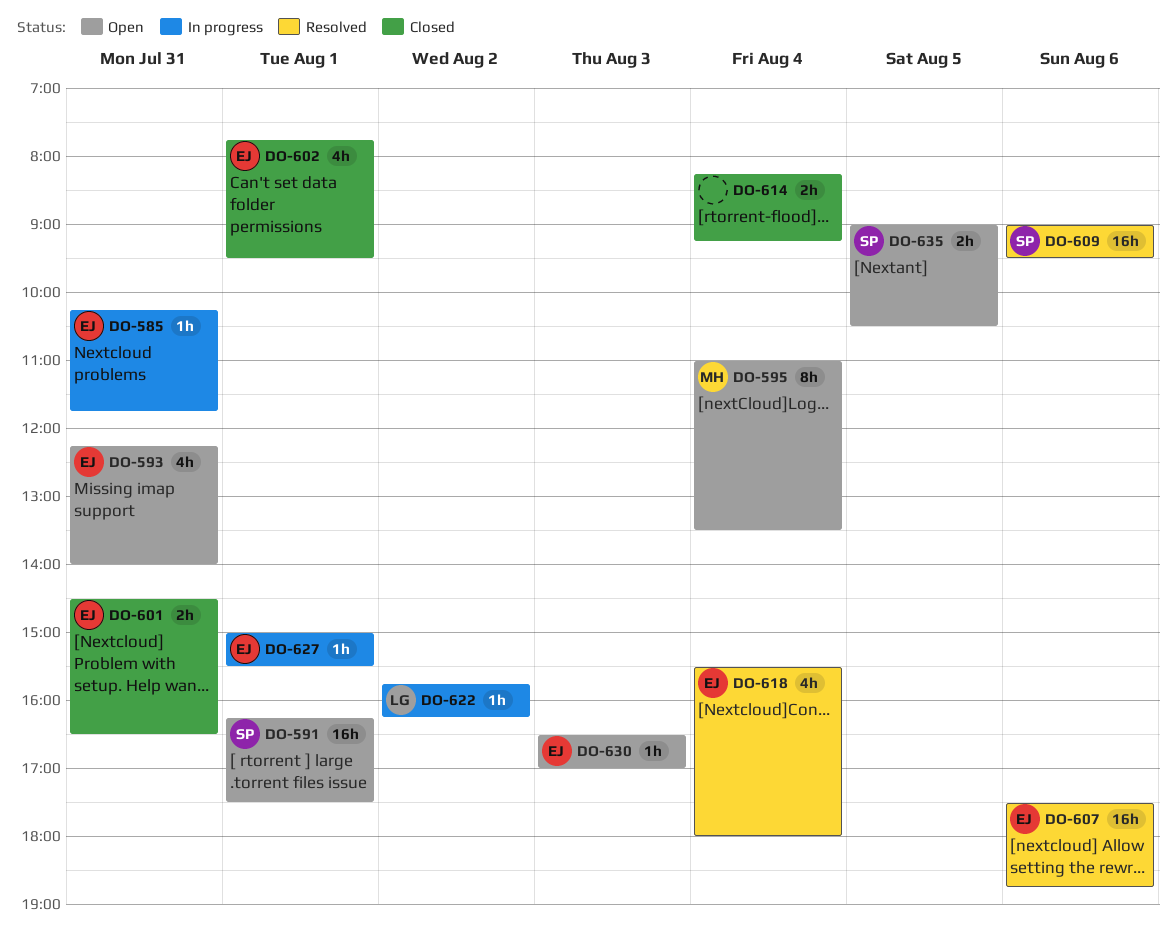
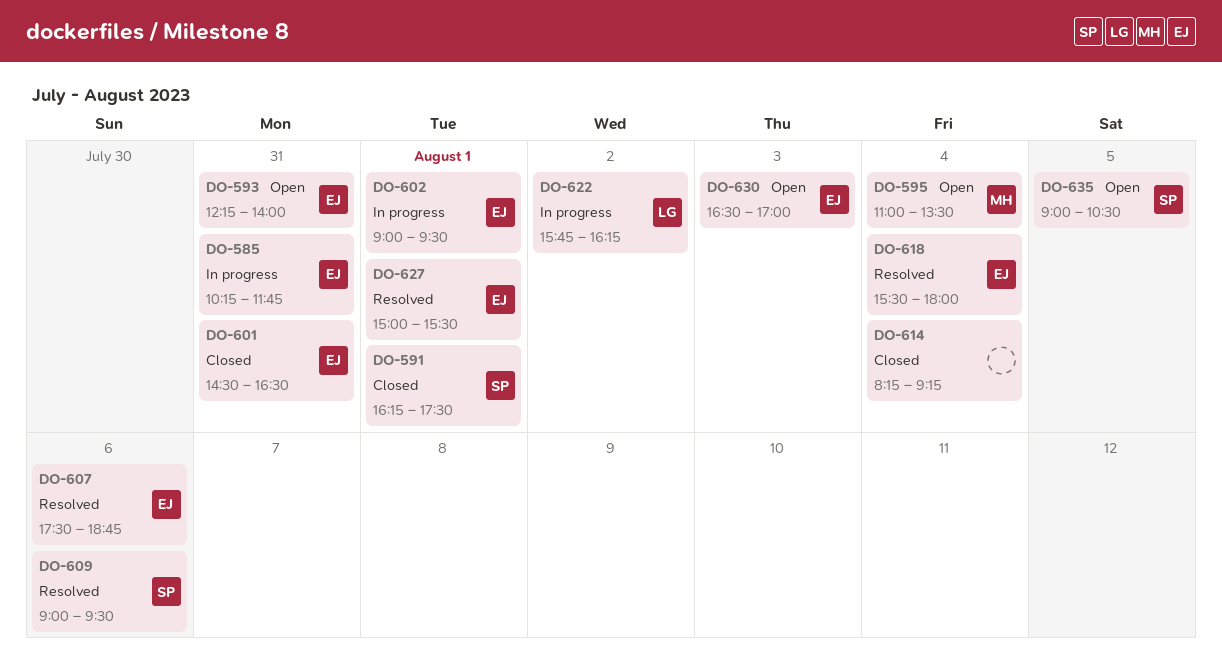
DO-591, status: Open -> Closed
DO-602, status: Closed -> In progress
DO-602, begins: 07:45 -> 09:00
DO-627, status: In progress -> Resolved

